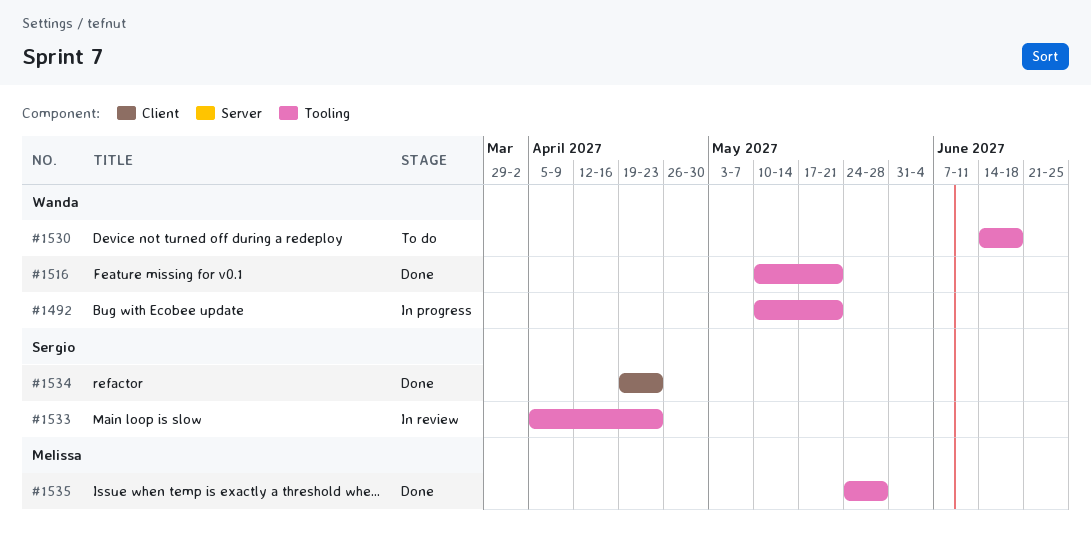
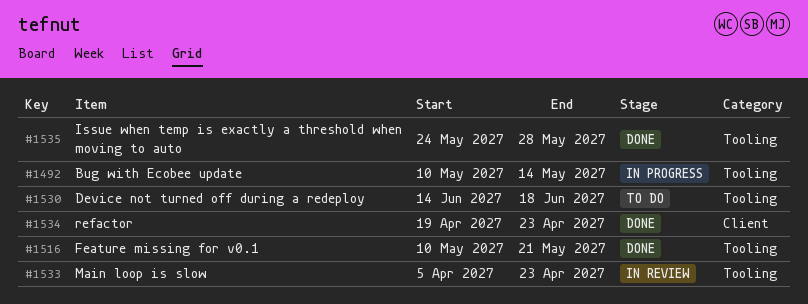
#1492, due: May 21 -> May 14

